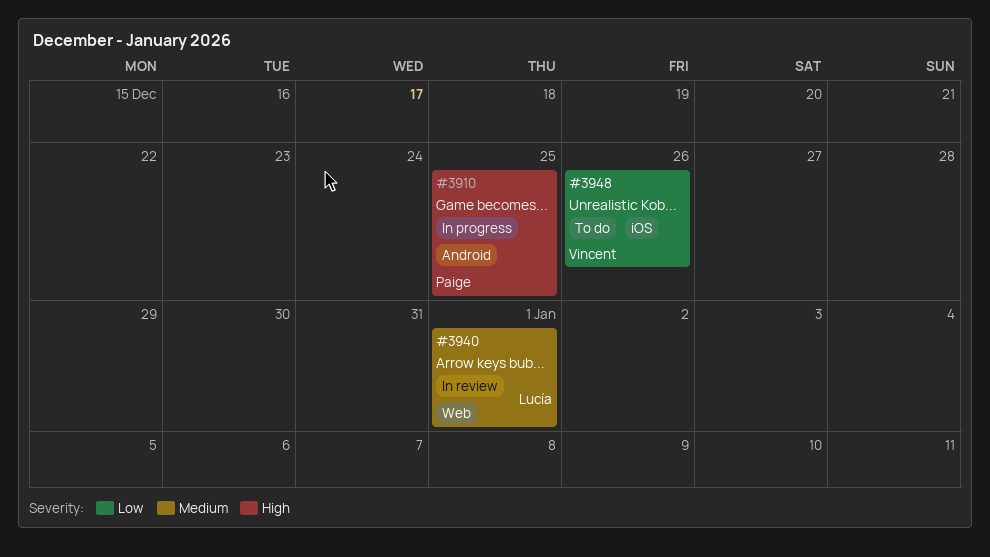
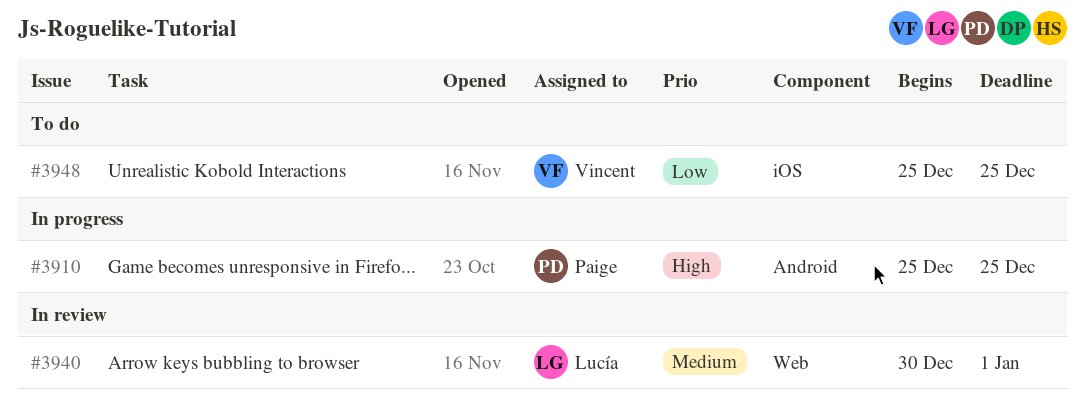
#3948, due: Dec 26 -> Dec 25

